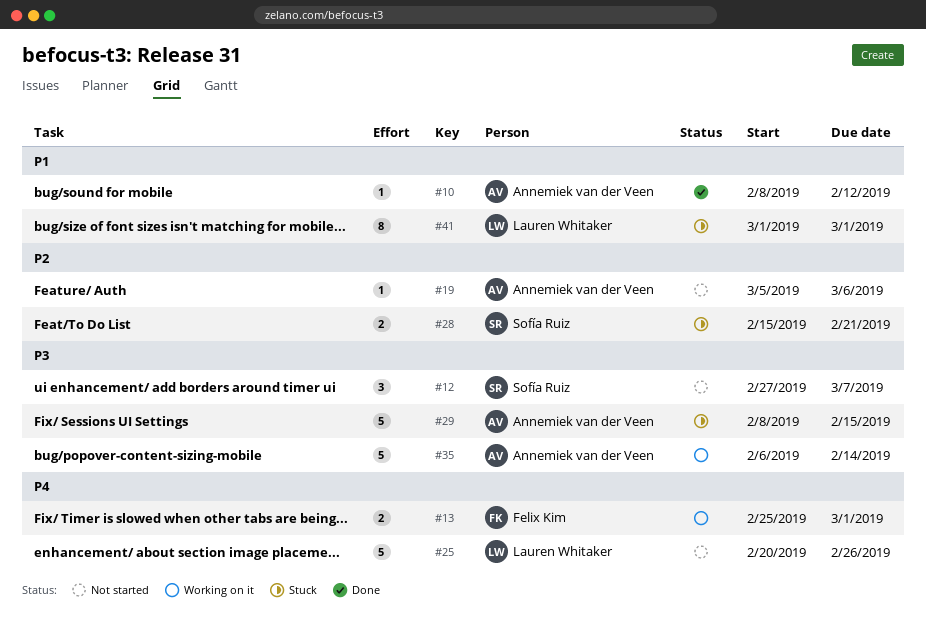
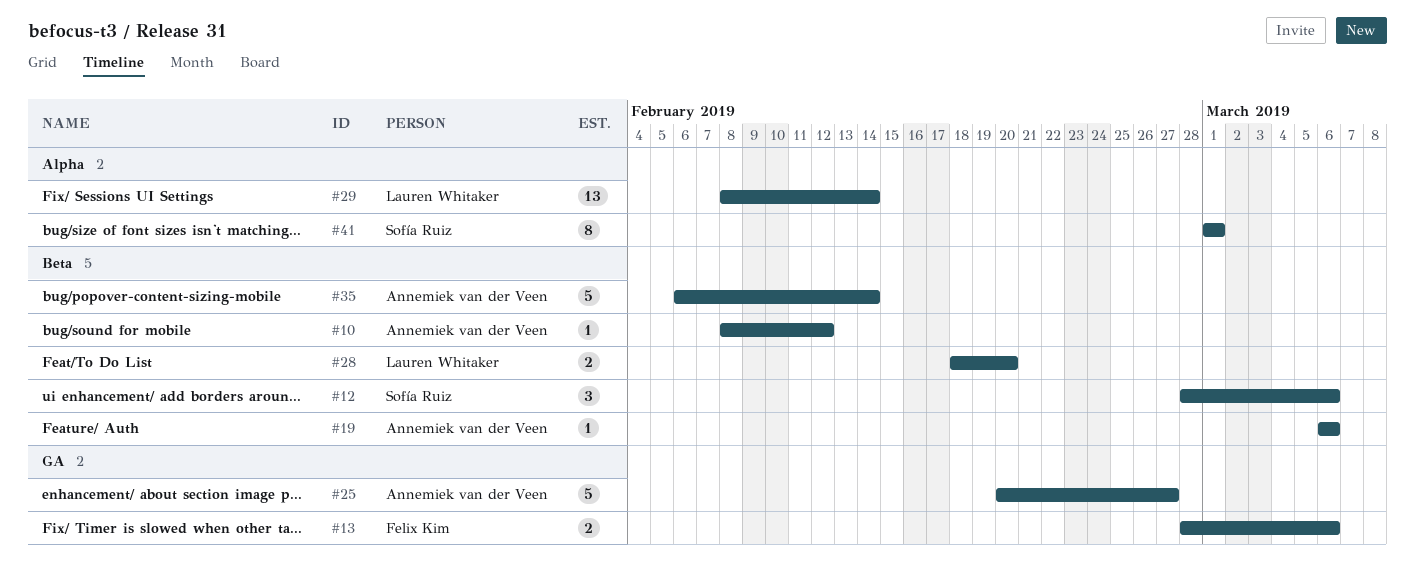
#12, start: Feb 27 -> Feb 28
#12, due: Mar 7 -> Mar 6
#13, start: Feb 25 -> Feb 28
#13, due: Mar 1 -> Mar 6
#19, start: Mar 5 -> Mar 6
#25, owner: Lauren Whitaker -> Annemiek van der Veen
#25, due: Feb 26 -> Feb 27
#28, owner: Sofía Ruiz -> Lauren Whitaker
#28, start: Feb 15 -> Feb 18
#28, due: Feb 21 -> Feb 20
#29, owner: Annemiek van der Veen -> Lauren Whitaker
#29, estimate: 5 -> 13
#29, due: Feb 15 -> Feb 14
#41, owner: Lauren Whitaker -> Sofía Ruiz

